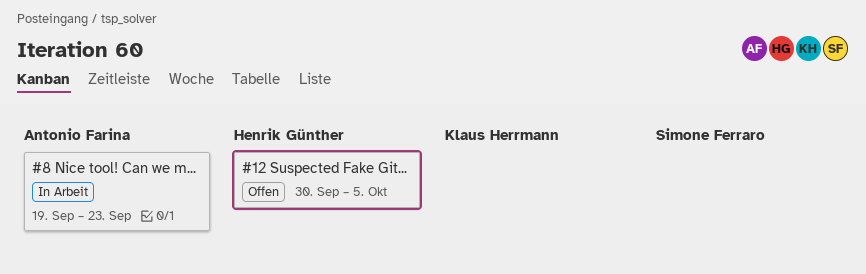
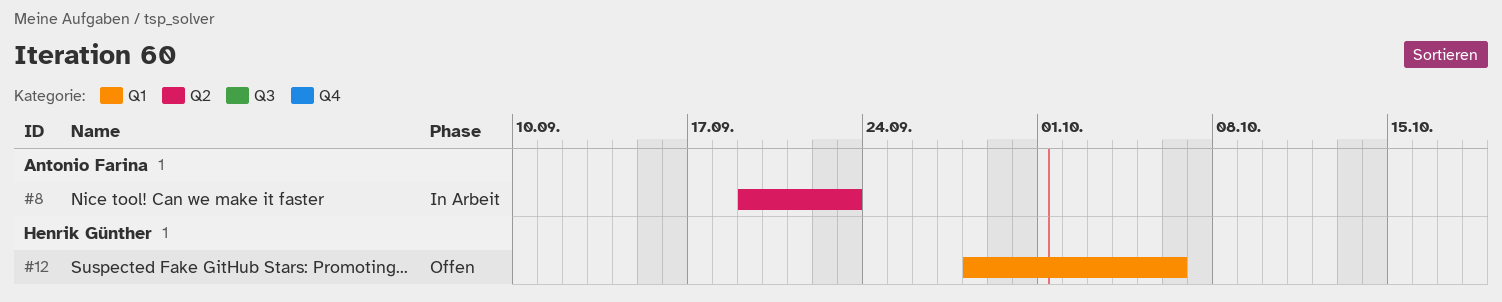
#12, start: Sep 30 -> Sep 28
#12, due: Oct 5 -> Oct 6

